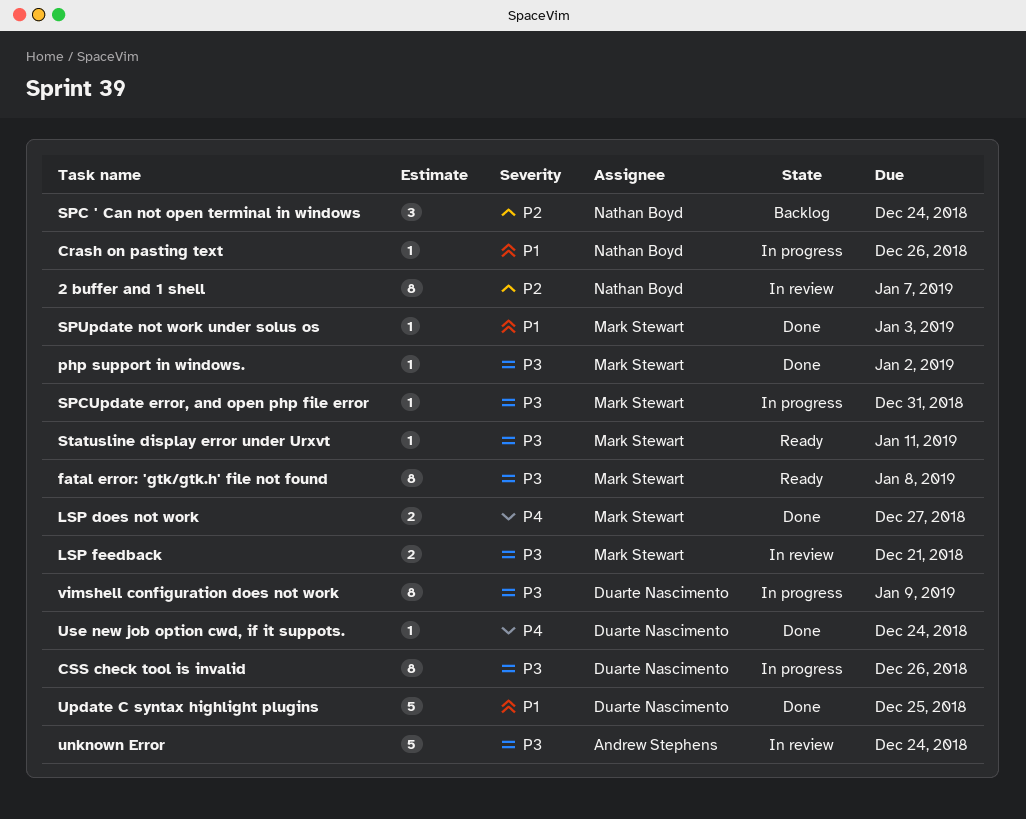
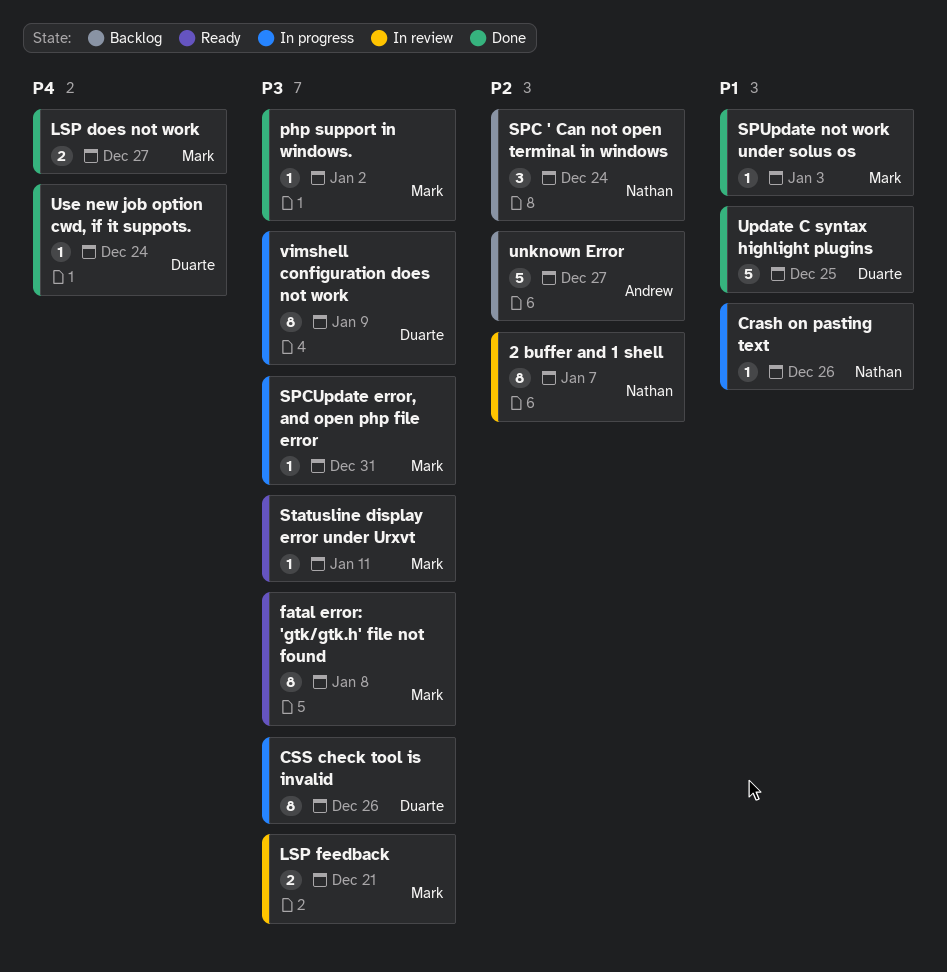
unknown Error, status: In review -> Backlog
unknown Error, priority: P3 -> P2
unknown Error, due: Dec 24 -> Dec 27

